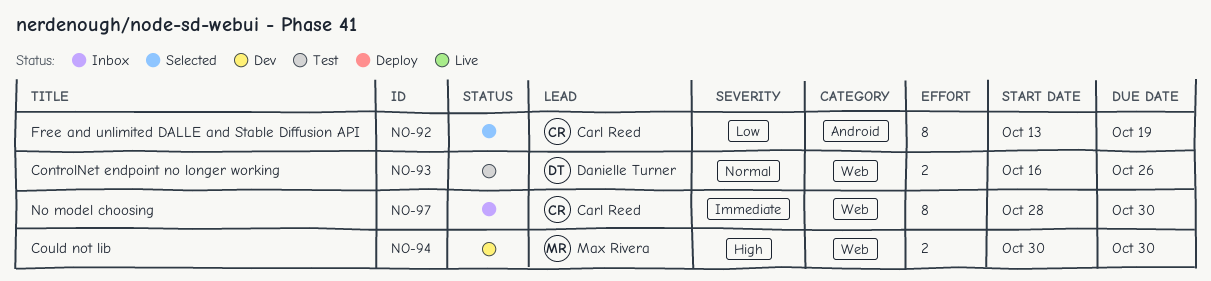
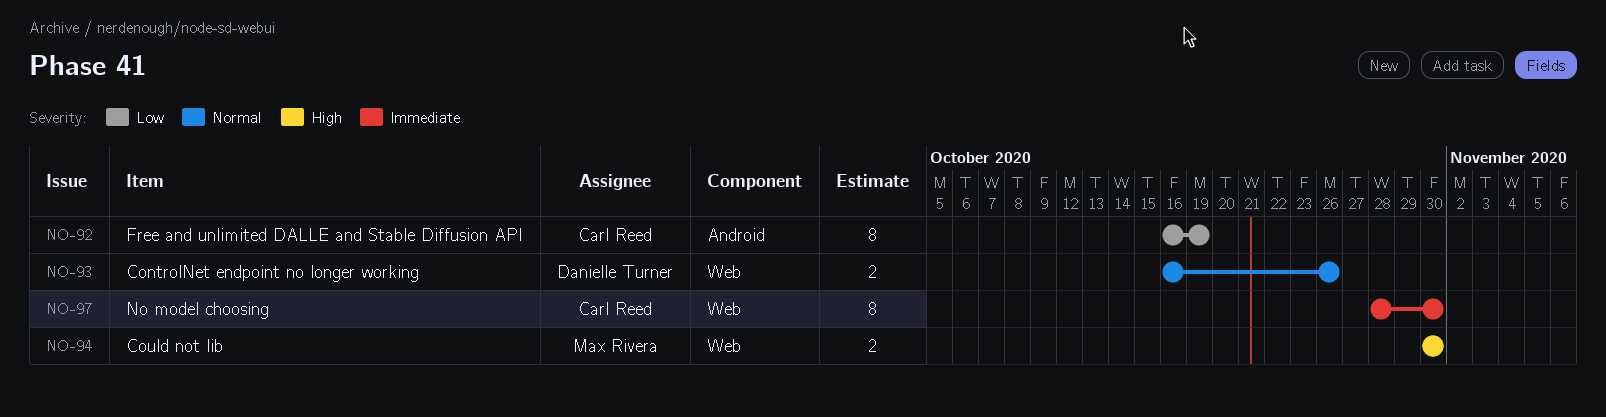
NO-92, start: Oct 13 -> Oct 16

